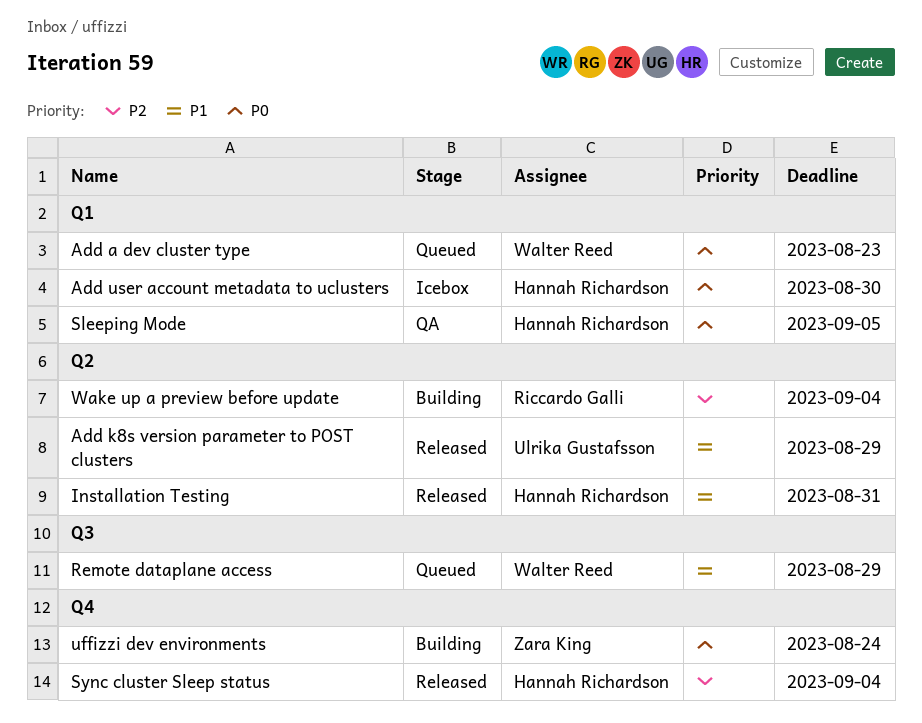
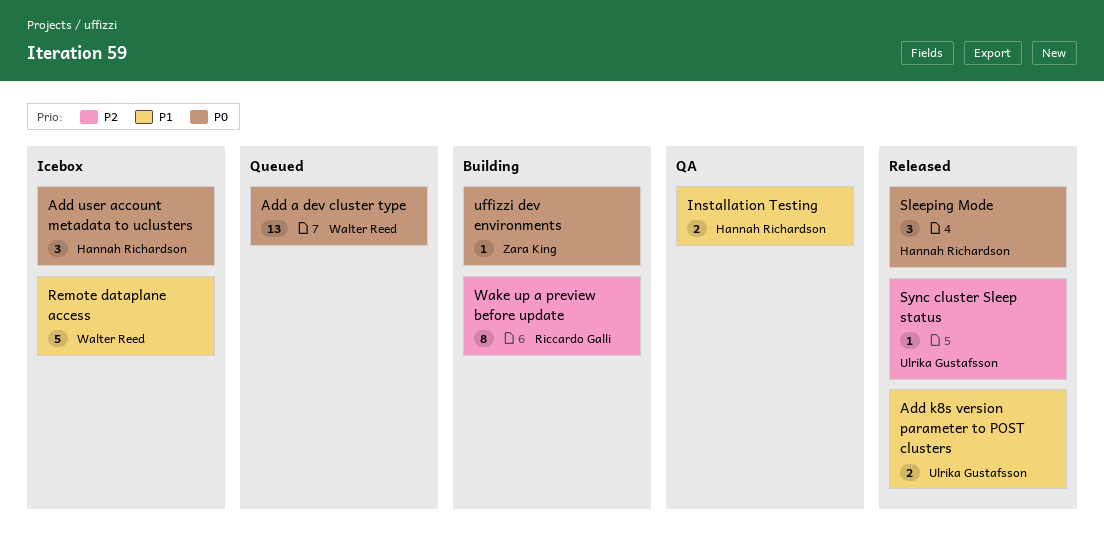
Installation Testing, status: Released -> QA
Remote dataplane access, status: Queued -> Icebox
Sleeping Mode, status: QA -> Released
Sync cluster Sleep status, owner: Hannah Richardson -> Ulrika Gustafsson

